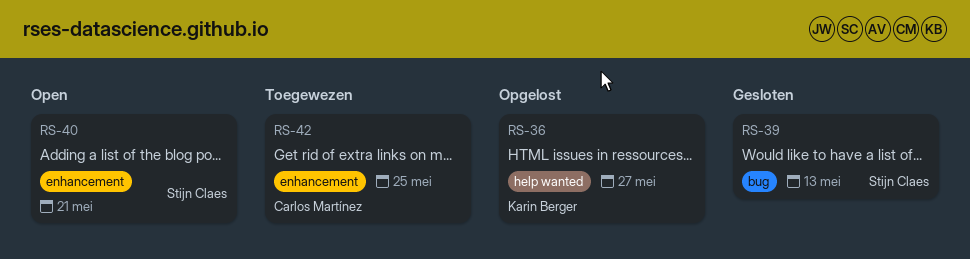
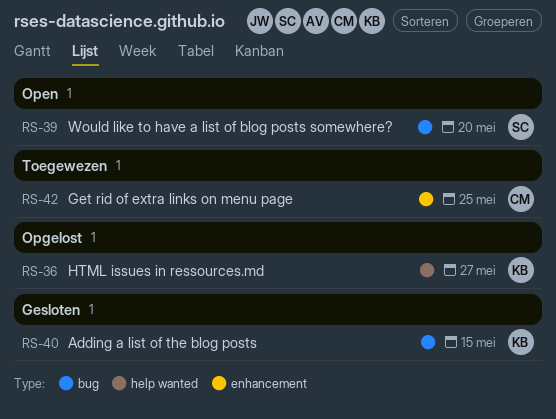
RS-39, status: Gesloten -> Open
RS-39, due: May 13 -> May 20
RS-40, status: Open -> Gesloten
RS-40, owner: Stijn Claes -> Karin Berger
RS-40, label: enhancement -> bug
RS-40, due: May 21 -> May 15

